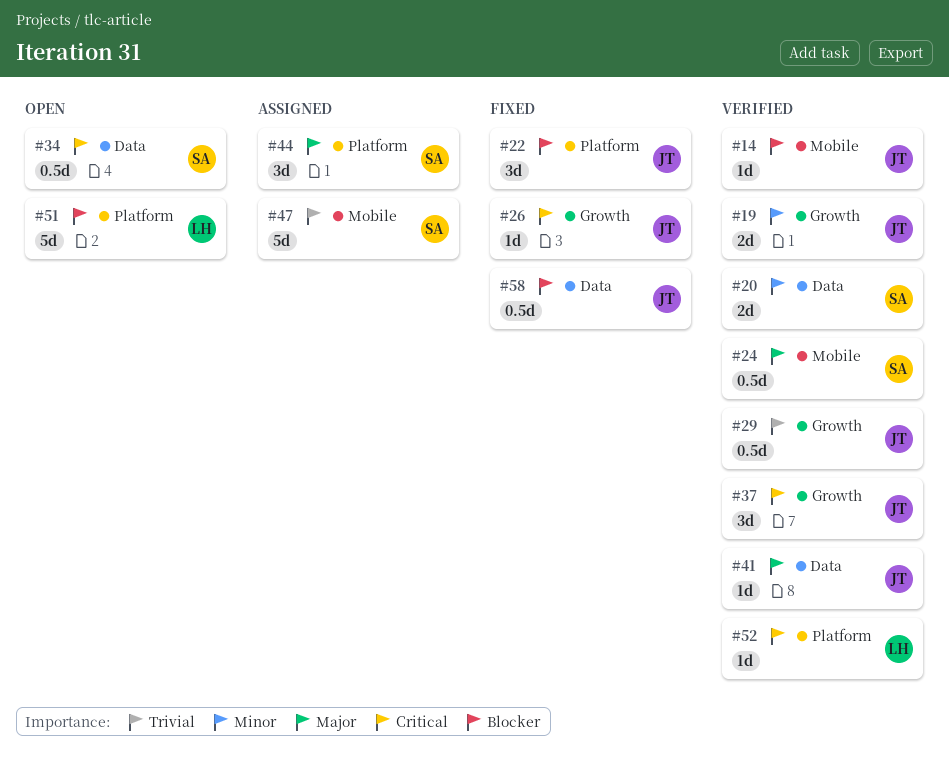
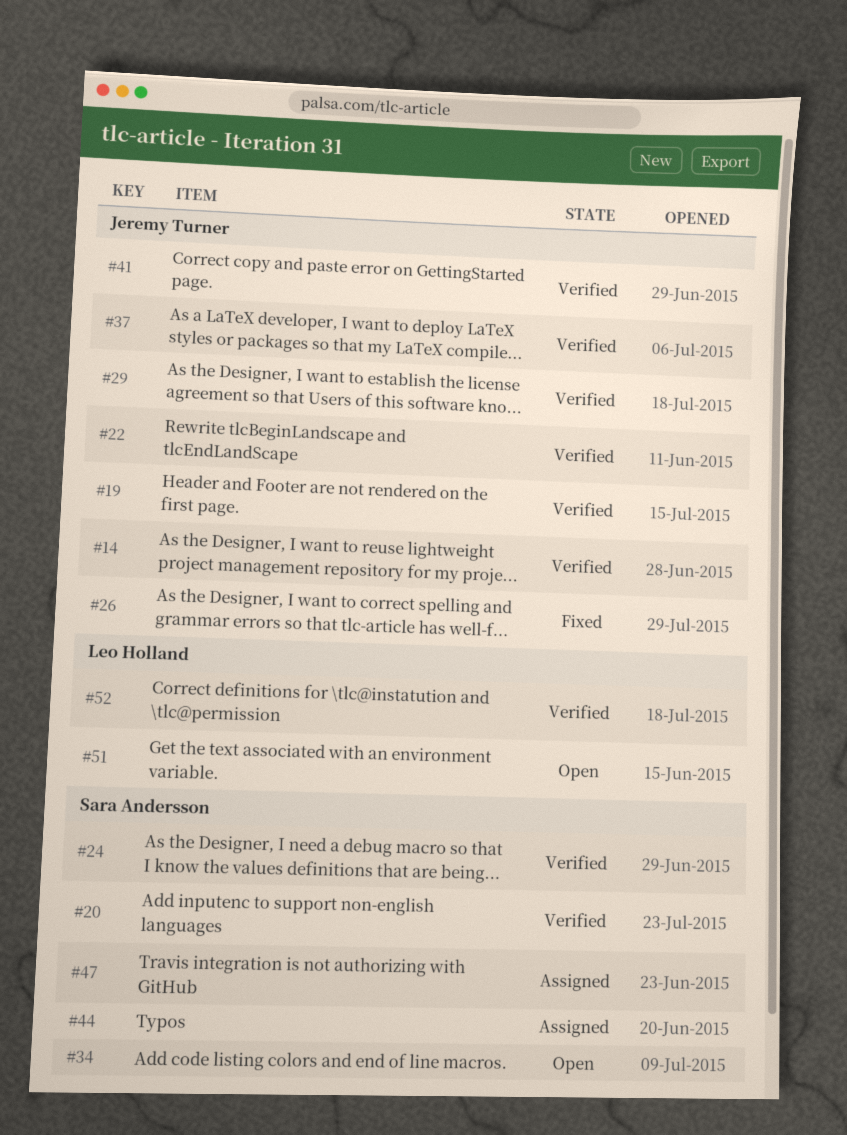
#22, status: Fixed -> Verified
#58: present -> none

